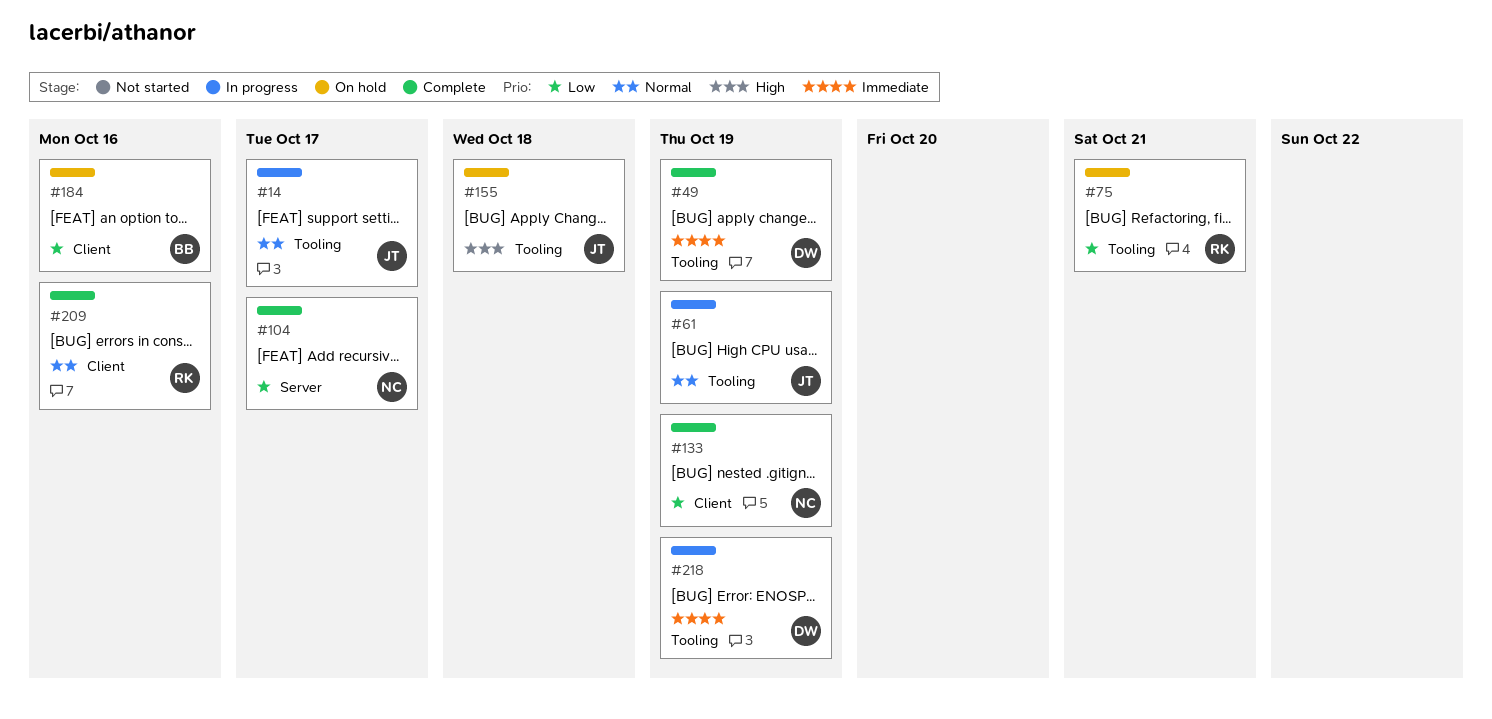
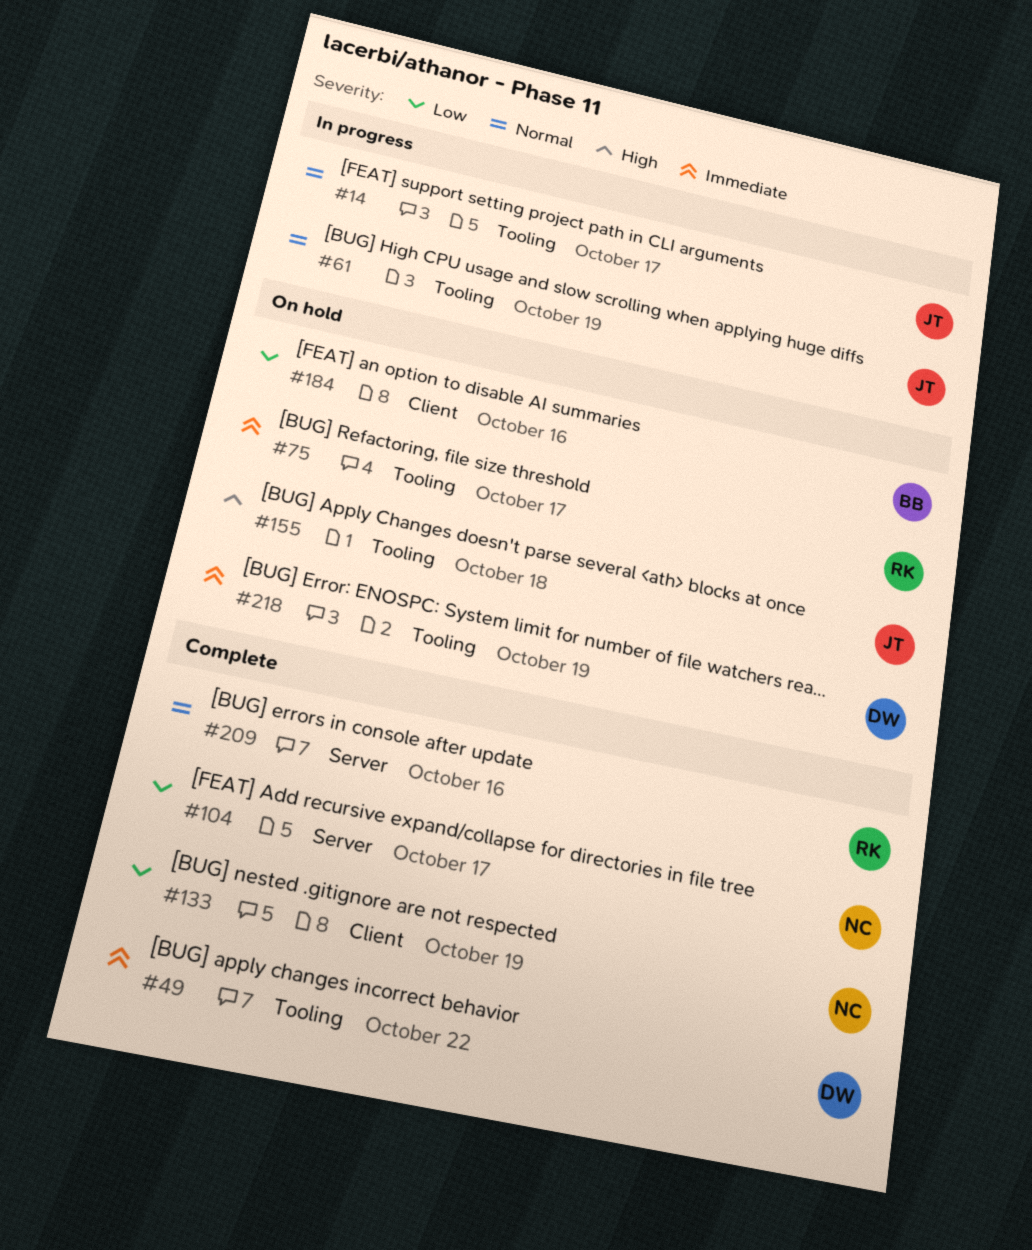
#49, due: Oct 19 -> Oct 22
#75, priority: Low -> Immediate
#75, due: Oct 21 -> Oct 17
#209, label: Client -> Server
#218, status: In progress -> On hold

